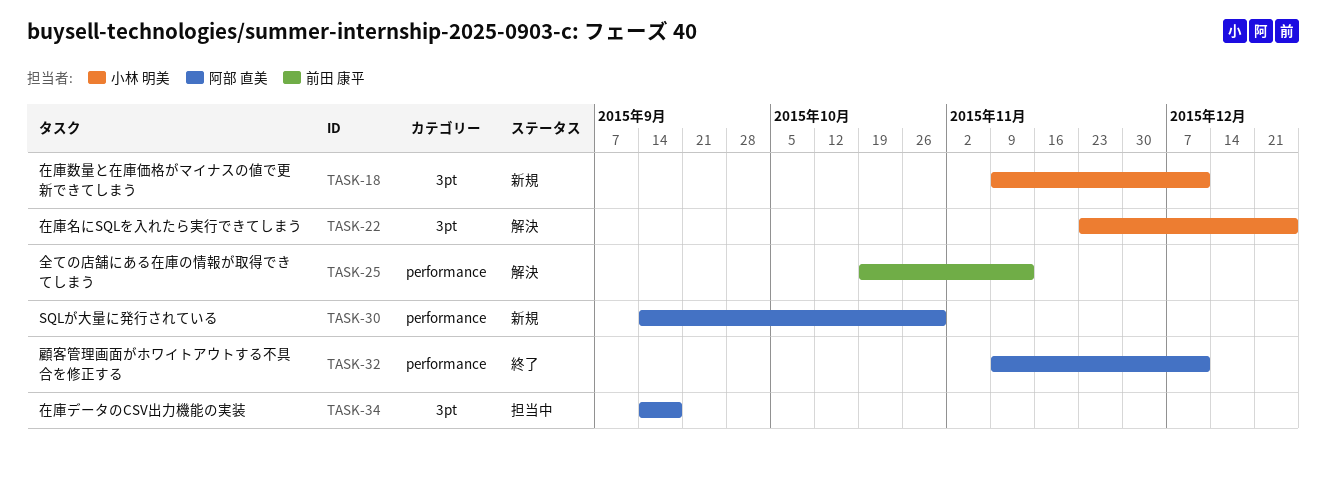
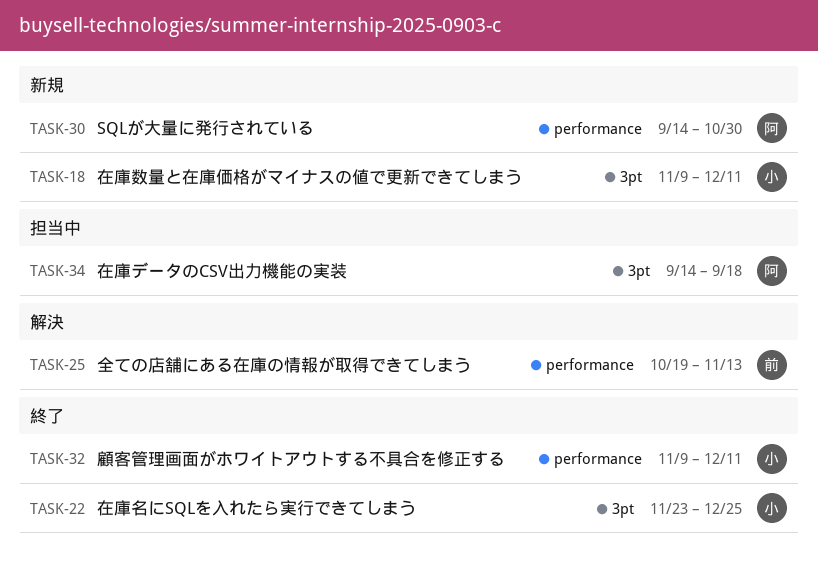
TASK-22, status: 解決 -> 終了
TASK-32, owner: 阿部 直美 -> 小林 明美

